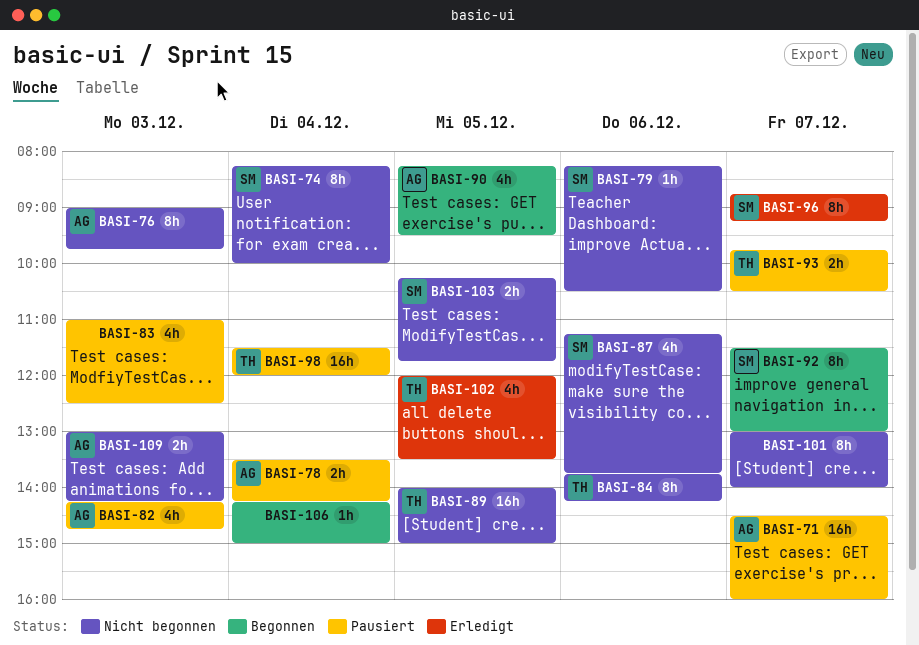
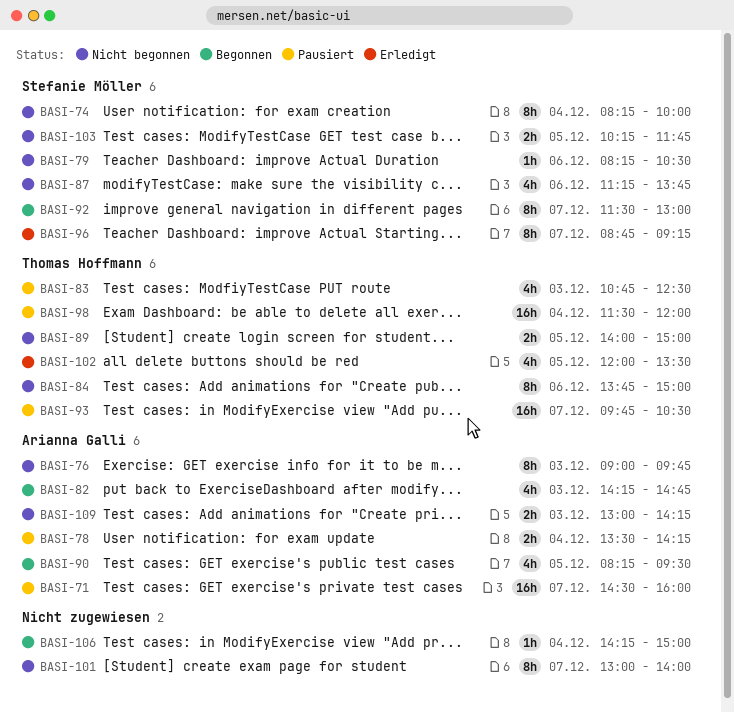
BASI-82, status: Pausiert -> Begonnen
BASI-83, owner: none -> Thomas Hoffmann
BASI-83, begins: 11:00 -> 10:45
BASI-84, ends: 14:15 -> 15:00
BASI-89, estimate: 16h -> 2h
BASI-93, estimate: 2h -> 16h

